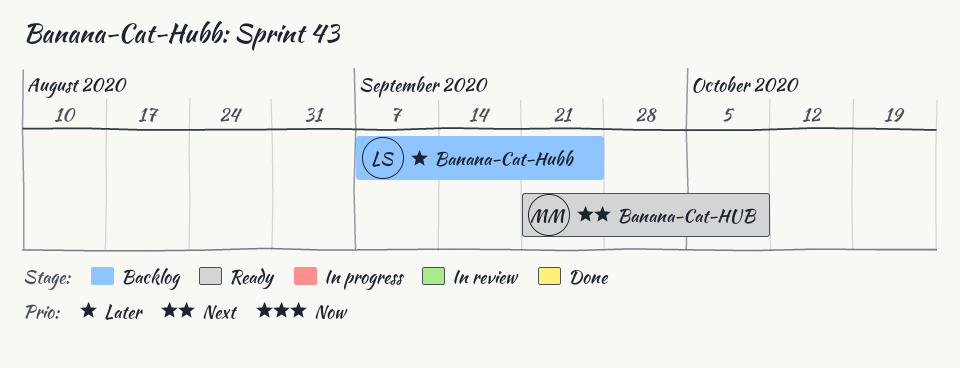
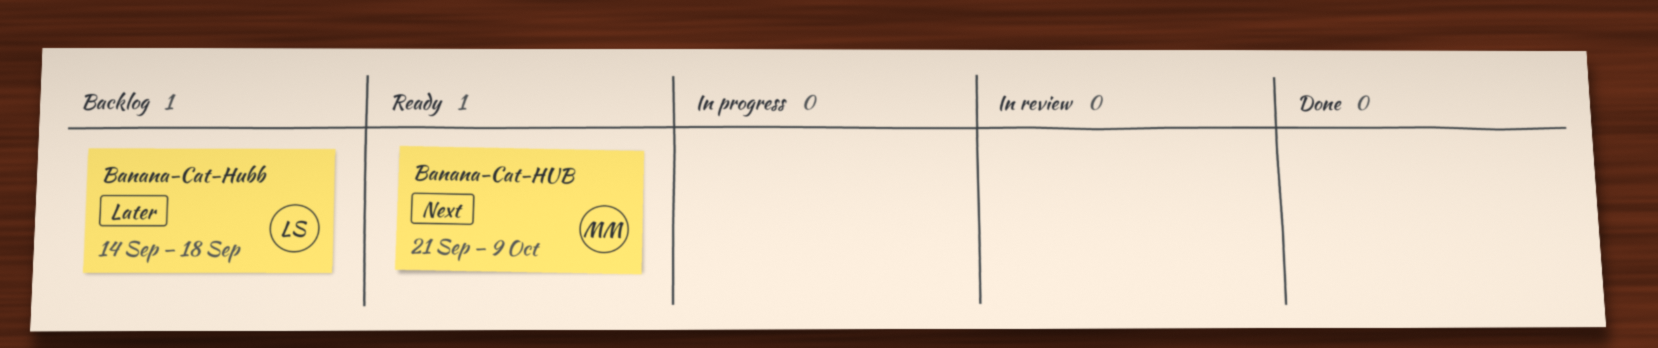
Banana-Cat-Hubb, start: Sep 7 -> Sep 14
Banana-Cat-Hubb, due: Sep 25 -> Sep 18

